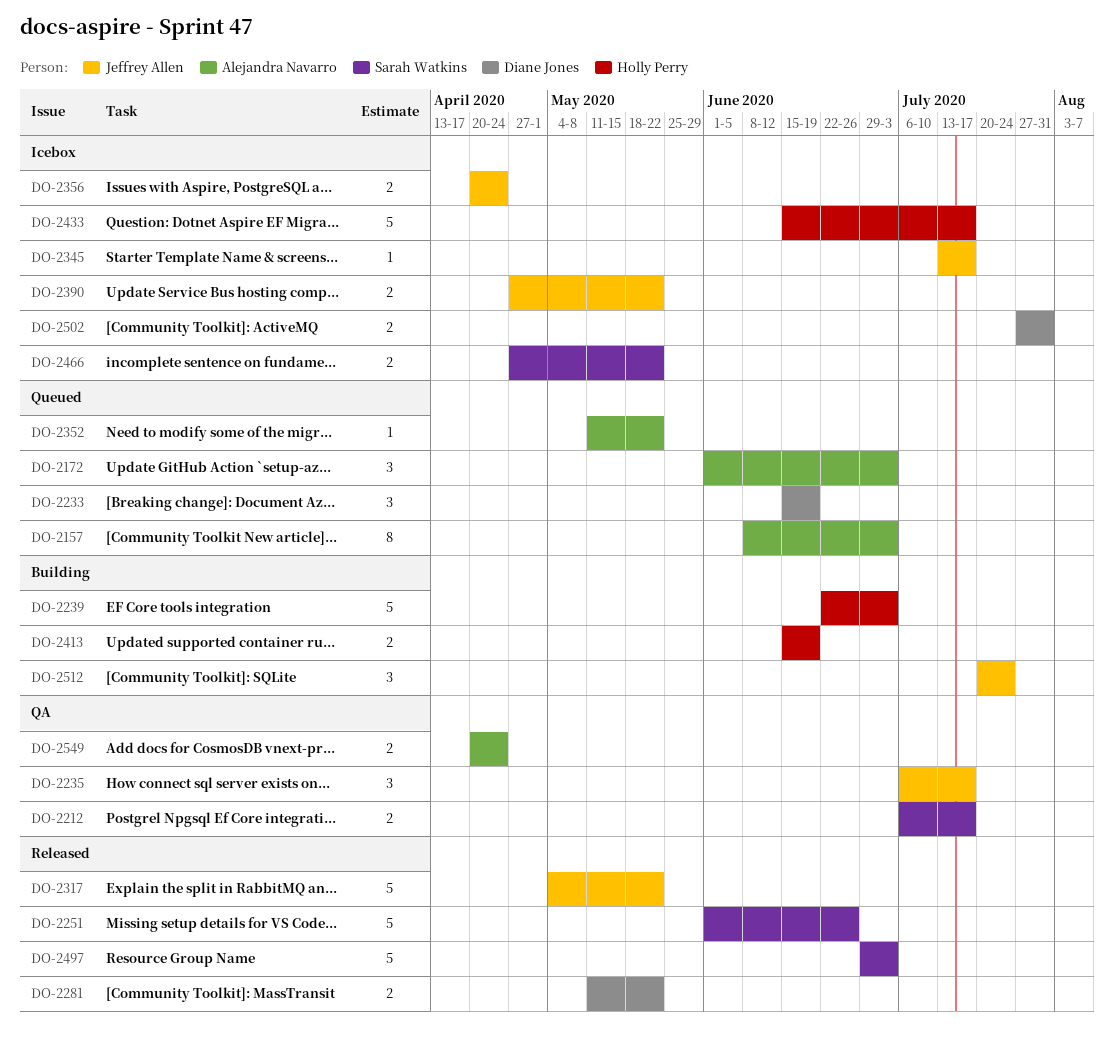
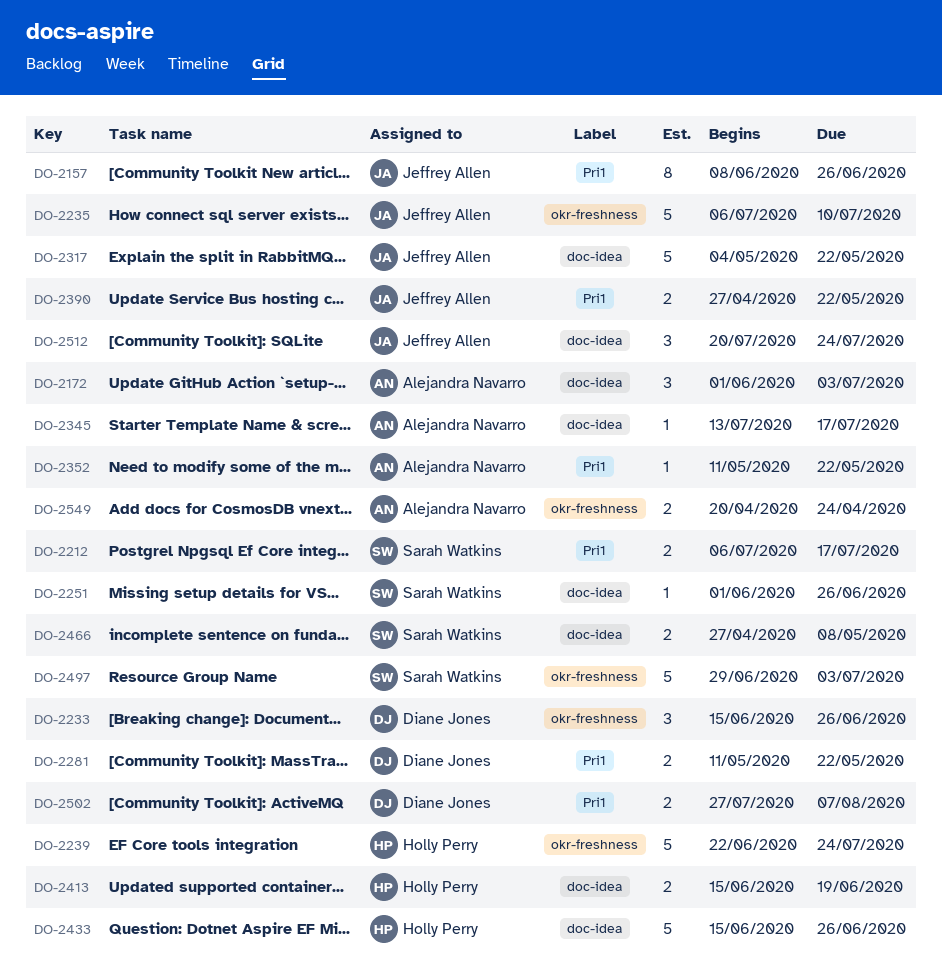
DO-2157, owner: Alejandra Navarro -> Jeffrey Allen
DO-2157, due: Jul 3 -> Jun 26
DO-2233, due: Jun 19 -> Jun 26
DO-2235, estimate: 3 -> 5
DO-2235, due: Jul 17 -> Jul 10
DO-2239, due: Jul 3 -> Jul 24
DO-2251, estimate: 5 -> 1
DO-2345, owner: Jeffrey Allen -> Alejandra Navarro
DO-2356: present -> none
DO-2433, due: Jul 17 -> Jun 26
DO-2466, due: May 22 -> May 8
DO-2502, due: Jul 31 -> Aug 7

